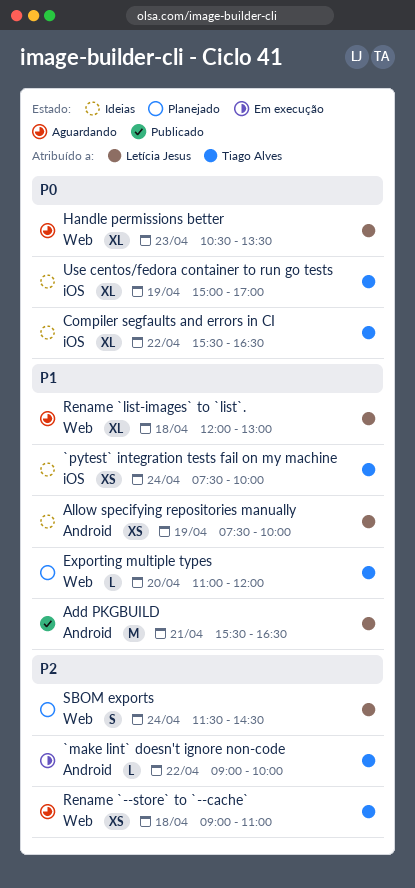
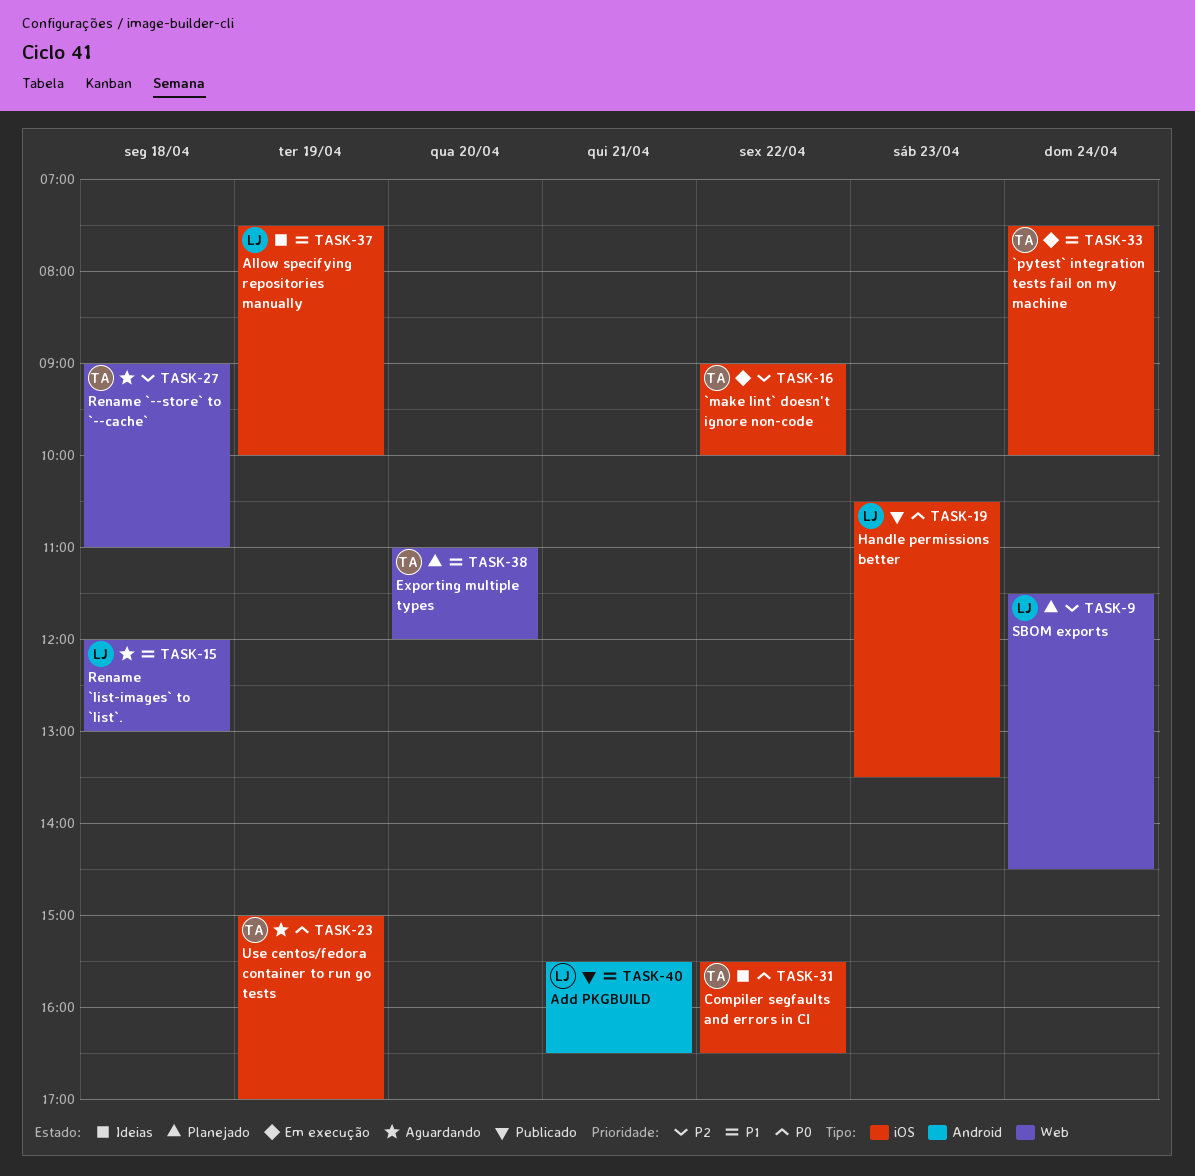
`make lint` doesn't ignore non-code, label: Android -> iOS
`pytest` integration tests fail on my machine, status: Ideias -> Em execução
Allow specifying repositories manually, label: Android -> iOS
Handle permissions better, status: Aguardando -> Publicado
Handle permissions better, label: Web -> iOS
Use centos/fedora container to run go tests, status: Ideias -> Aguardando

